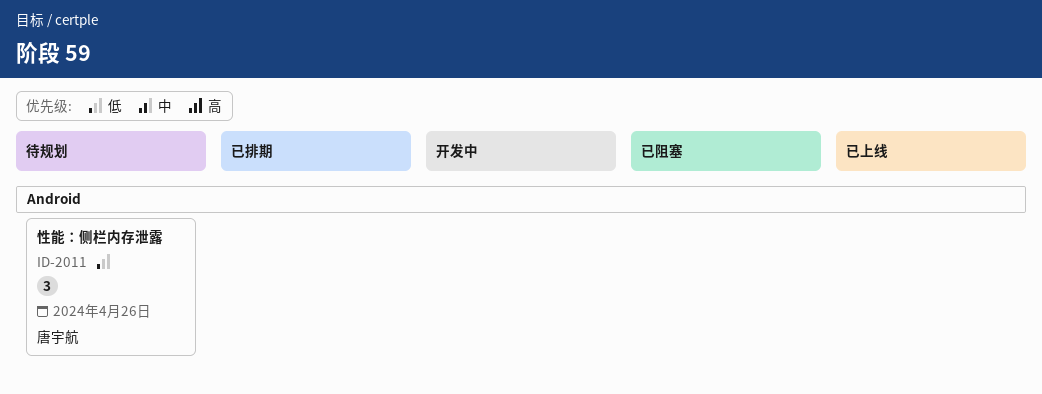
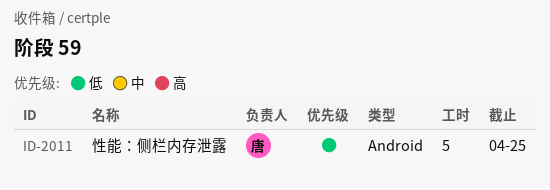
ID-2011, estimate: 3 -> 5
ID-2011, due: Apr 26 -> Apr 25

